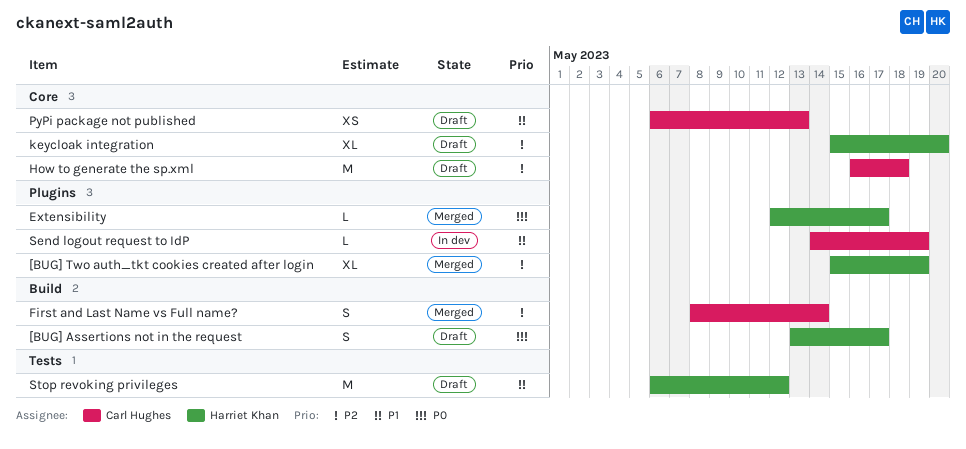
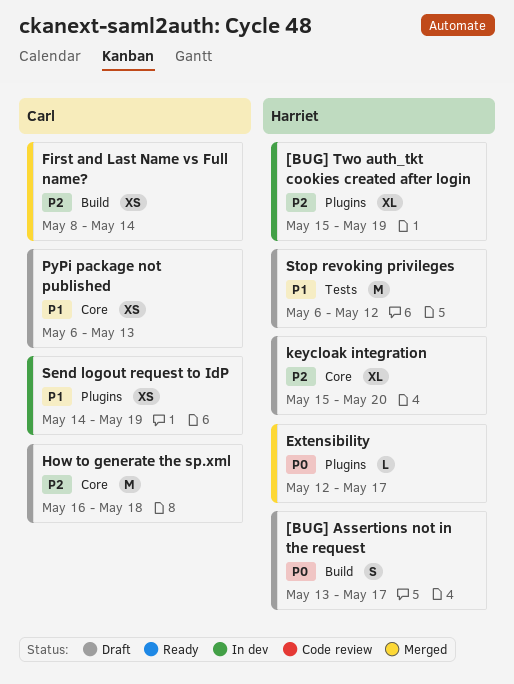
[BUG] Two auth_tkt cookies created after login, status: Merged -> In dev
First and Last Name vs Full name?, estimate: S -> XS
Send logout request to IdP, estimate: L -> XS

